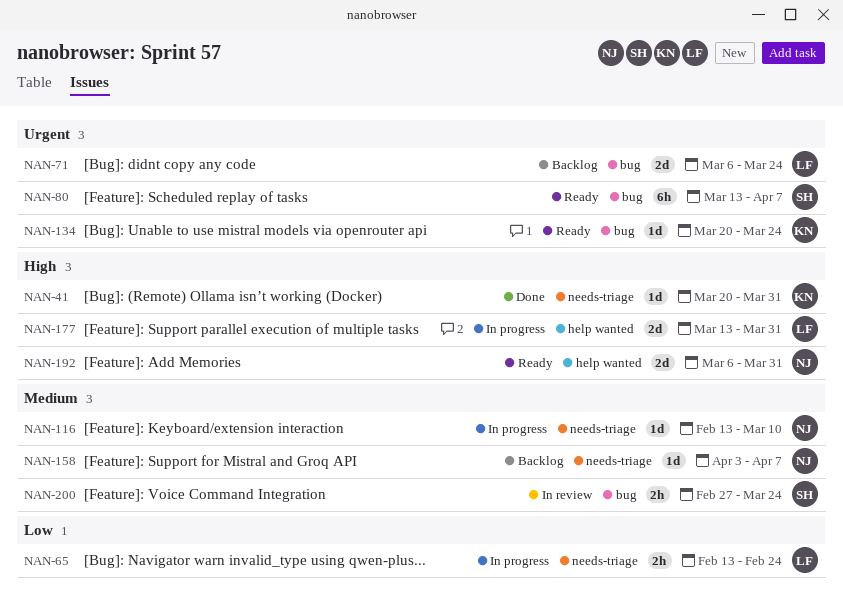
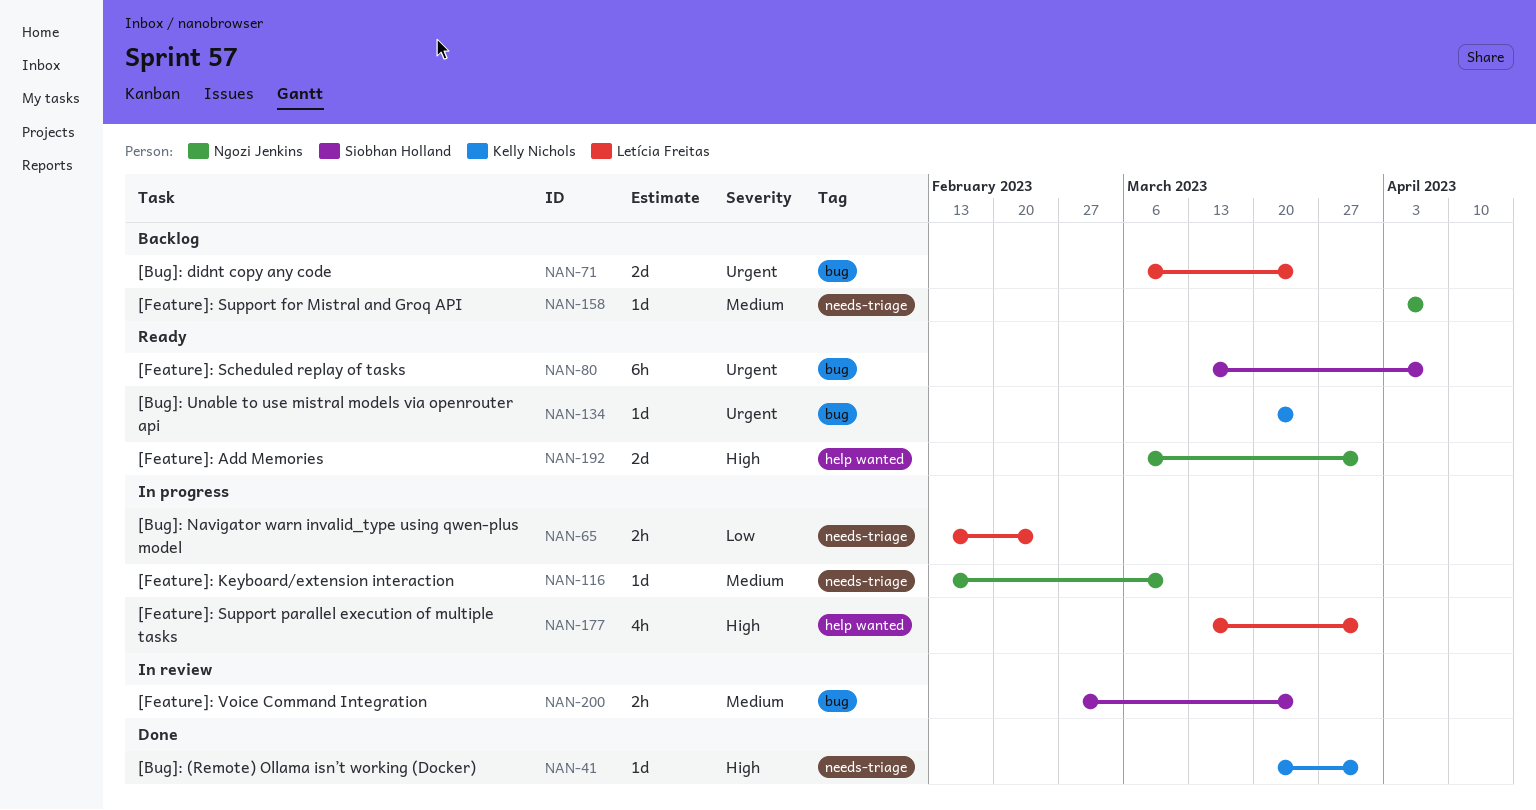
NAN-177, estimate: 2d -> 4h

